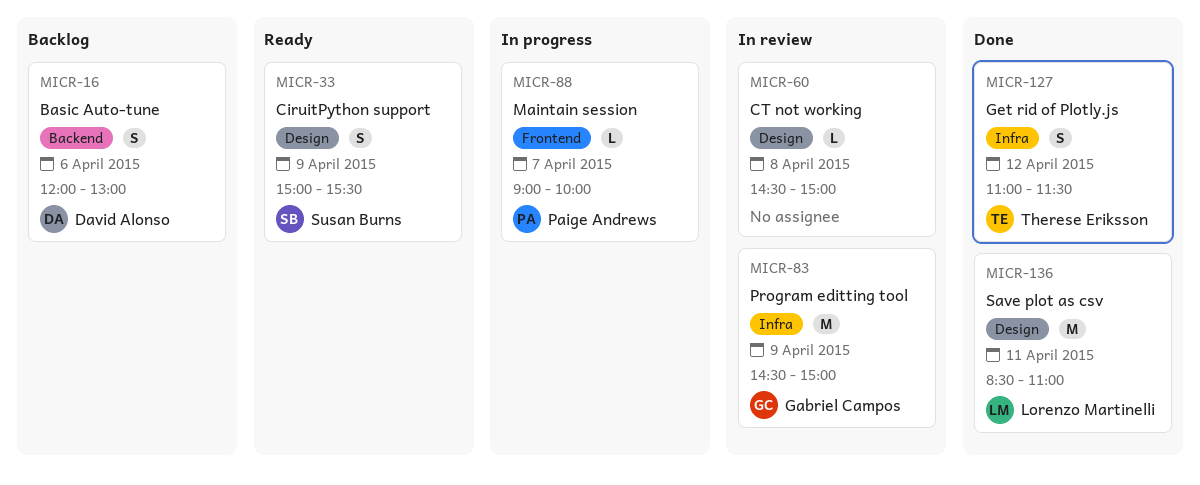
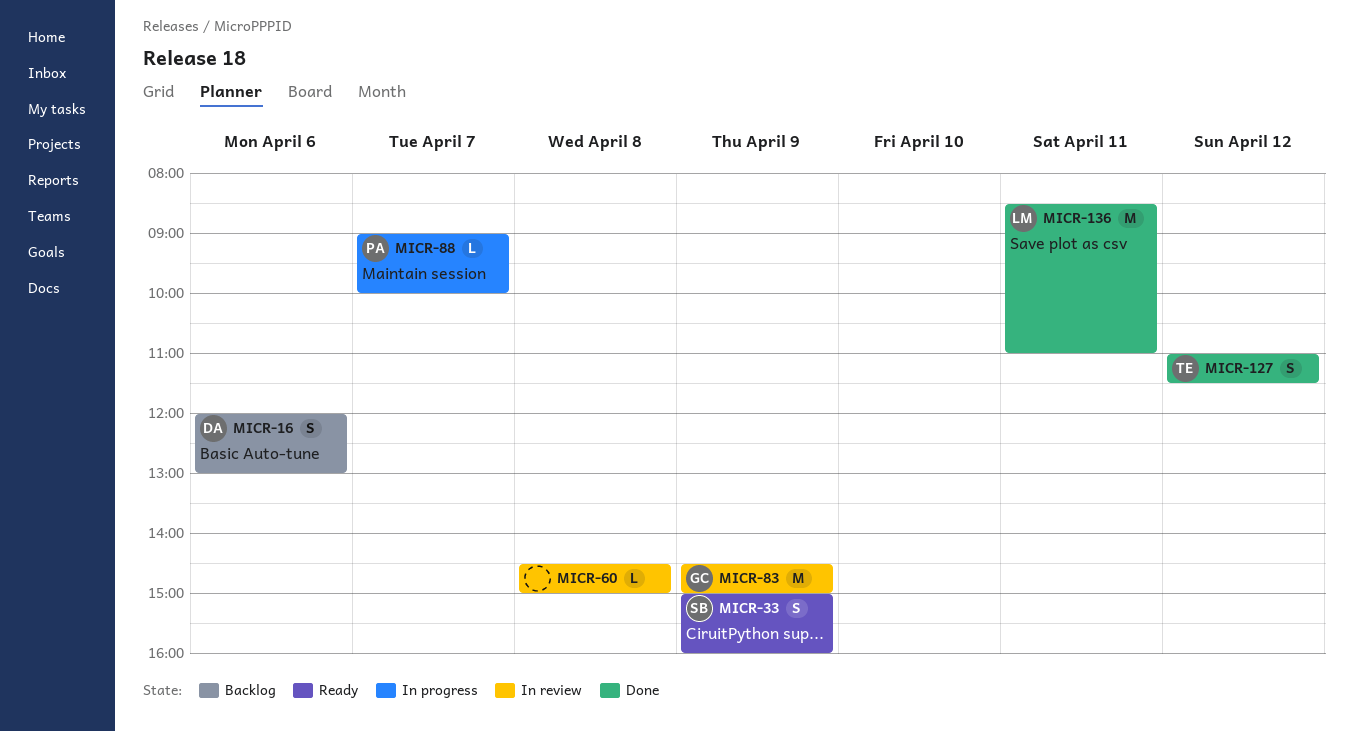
MICR-33, ends: 15:30 -> 16:00

